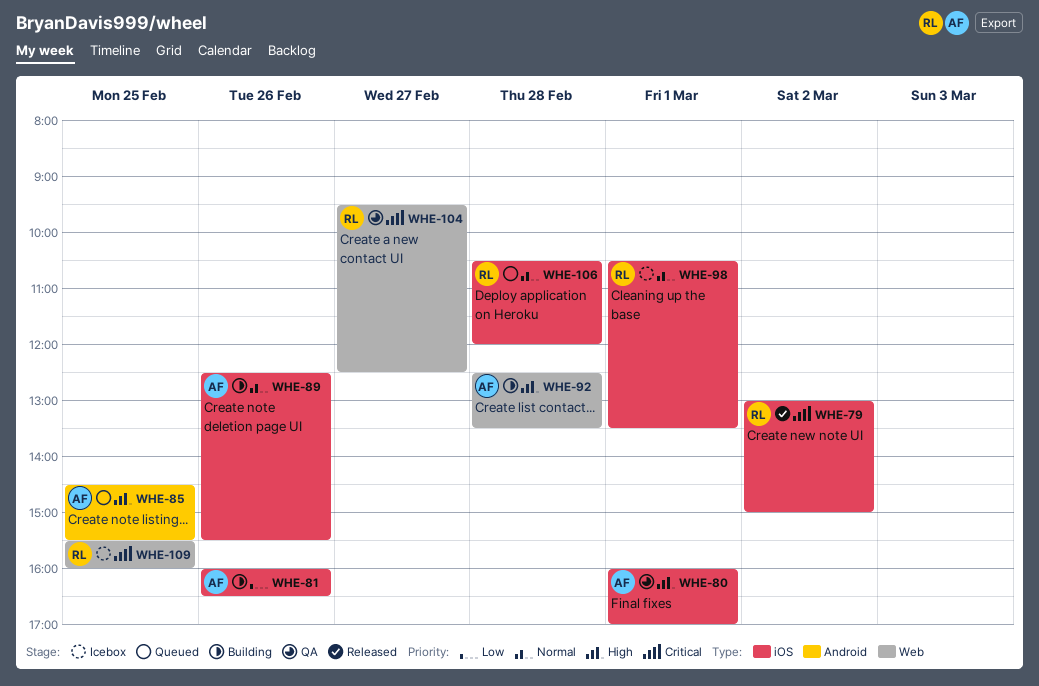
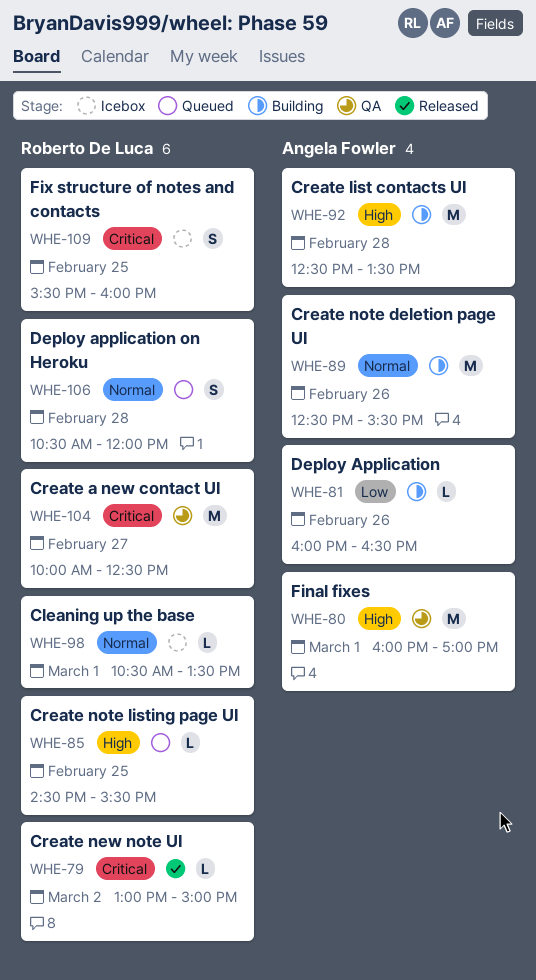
WHE-85, owner: Angela Fowler -> Roberto De Luca
WHE-104, begins: 09:30 -> 10:00

